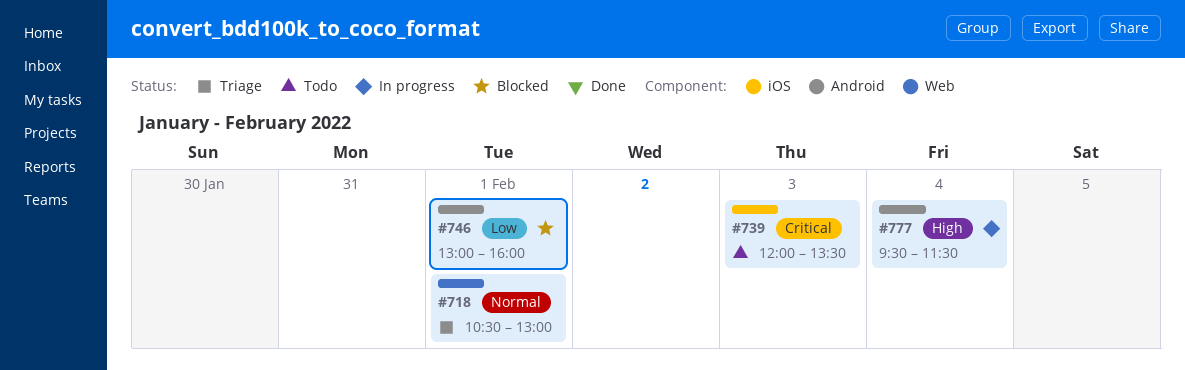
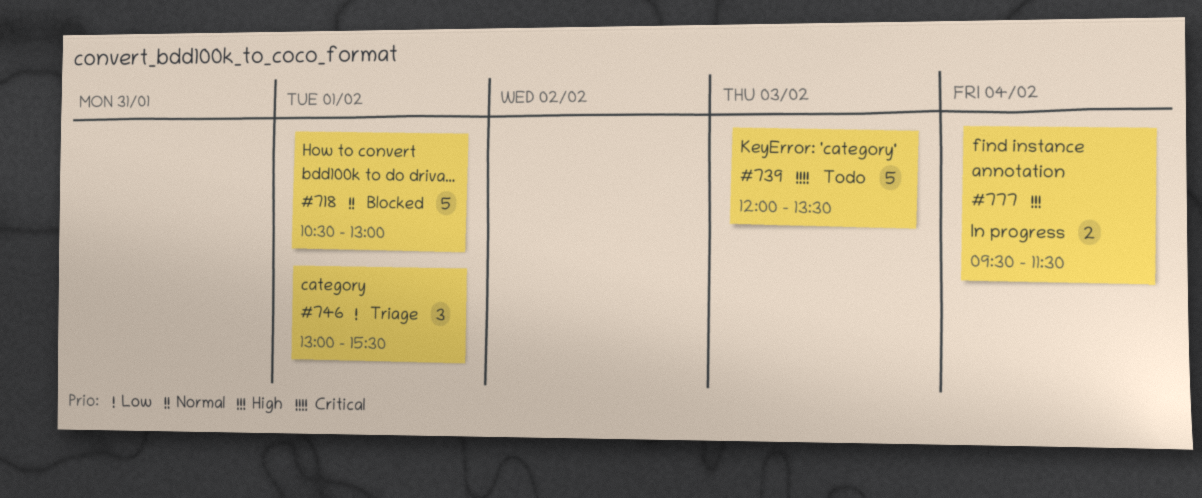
#718, status: Triage -> Blocked
#746, status: Blocked -> Triage
#746, ends: 16:00 -> 15:30

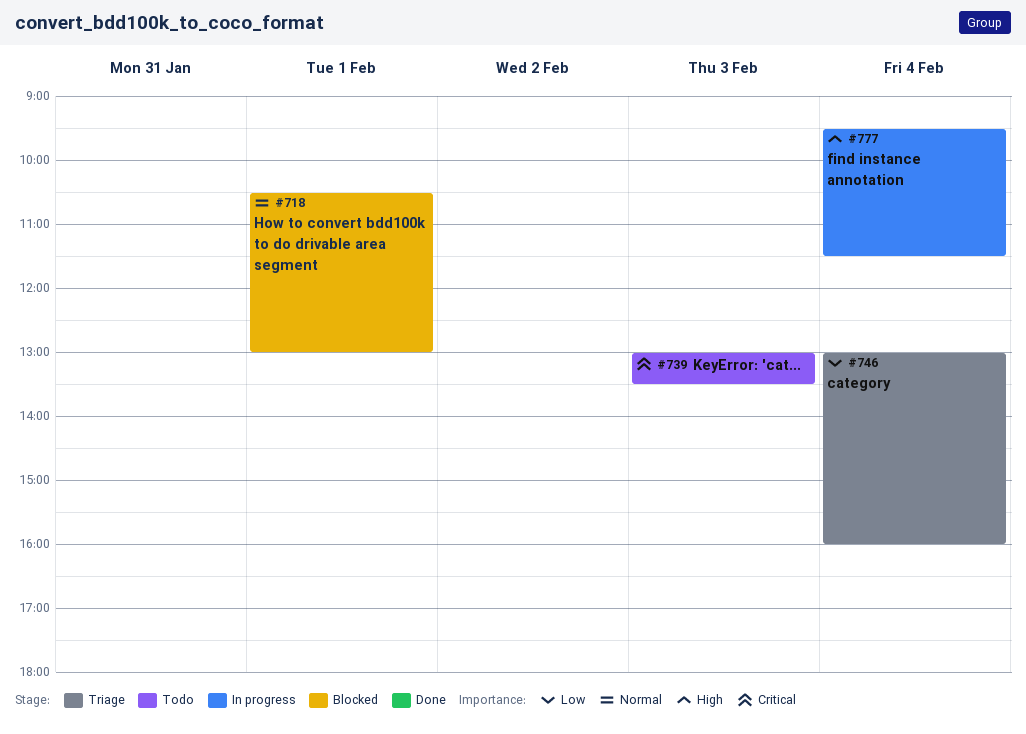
#739, begins: 12:00 -> 13:00
#746, day: Feb 1 -> Feb 4
#746, ends: 15:30 -> 16:00

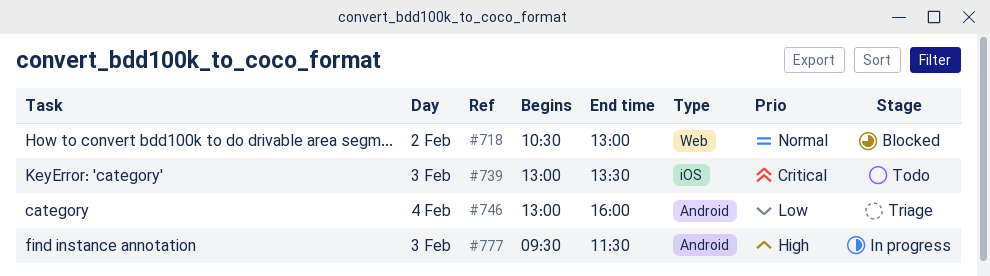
#718, day: Feb 1 -> Feb 2
#777, day: Feb 4 -> Feb 3

